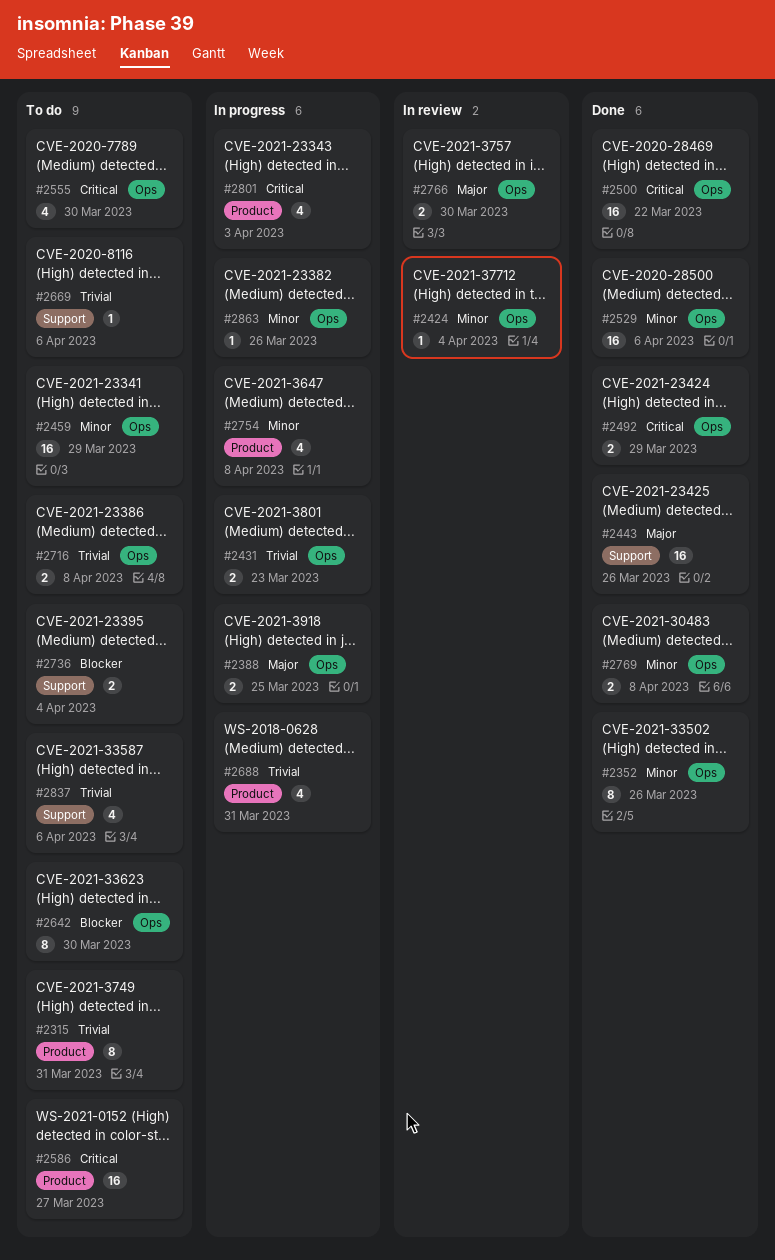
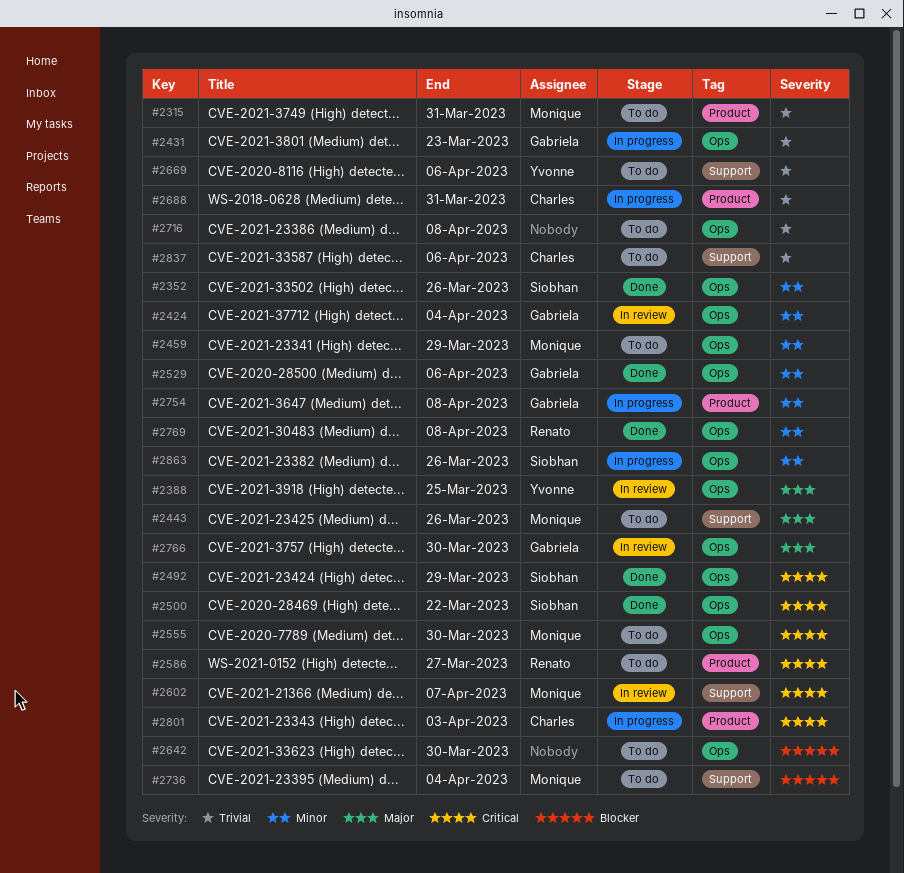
#2388, status: In progress -> In review
#2443, status: Done -> To do
#2602: none -> present

